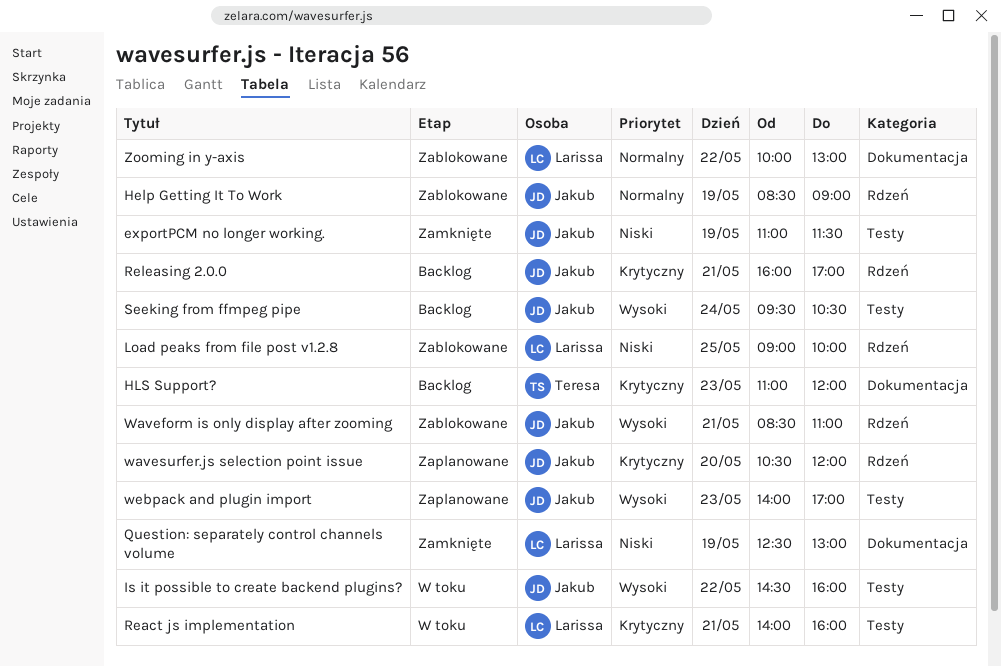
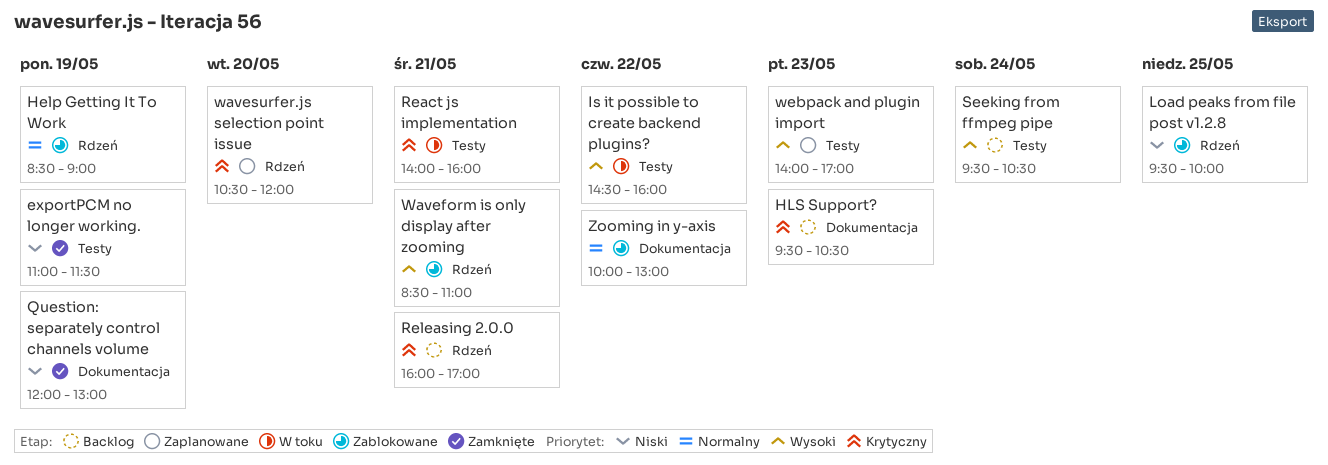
HLS Support?, begins: 11:00 -> 09:30
HLS Support?, ends: 12:00 -> 10:30
Load peaks from file post v1.2.8, begins: 09:00 -> 09:30
Question: separately control channels volume, begins: 12:30 -> 12:00

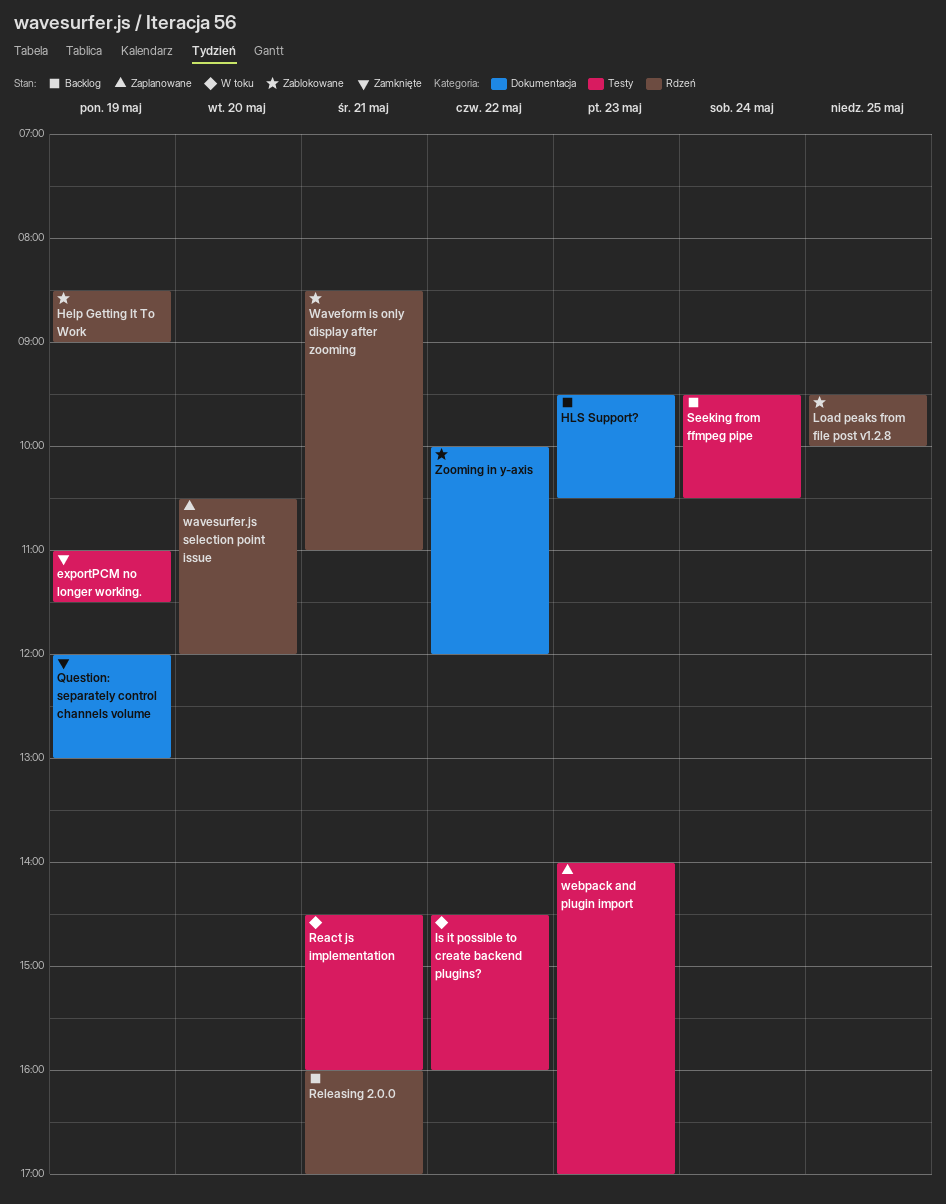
React js implementation, begins: 14:00 -> 14:30
Zooming in y-axis, ends: 13:00 -> 12:00

